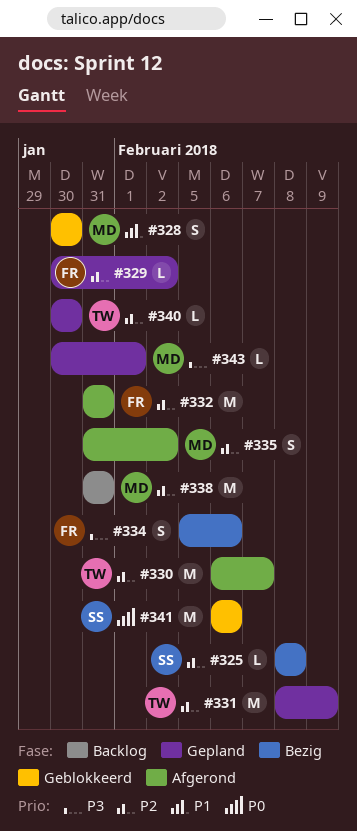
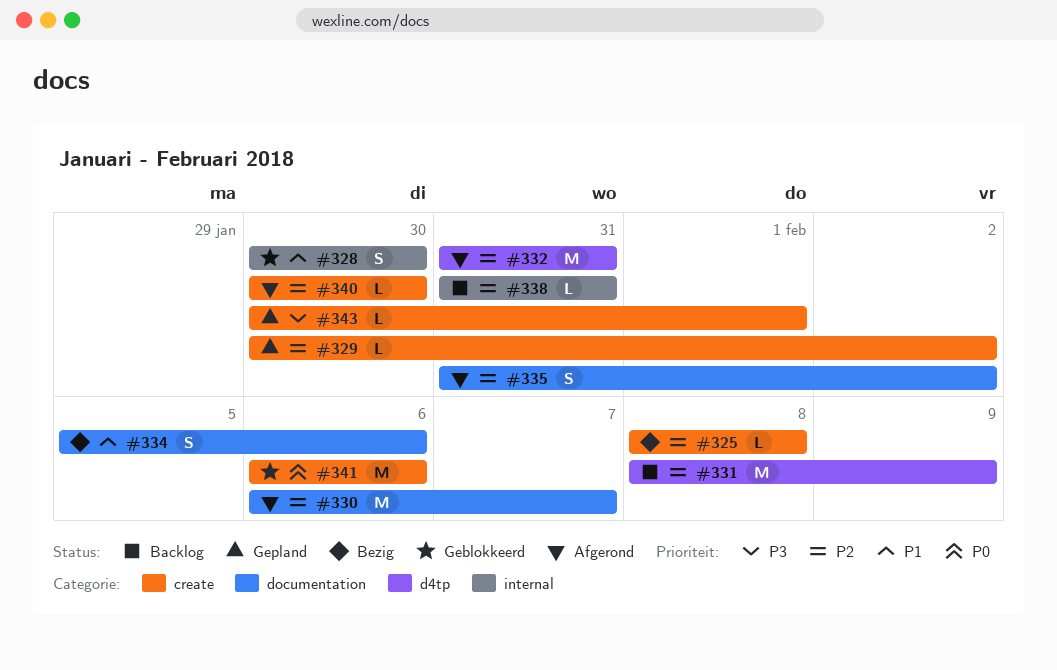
#331, status: Gepland -> Backlog
#334, priority: P3 -> P1
#338, estimate: M -> L
#340, status: Gepland -> Afgerond

